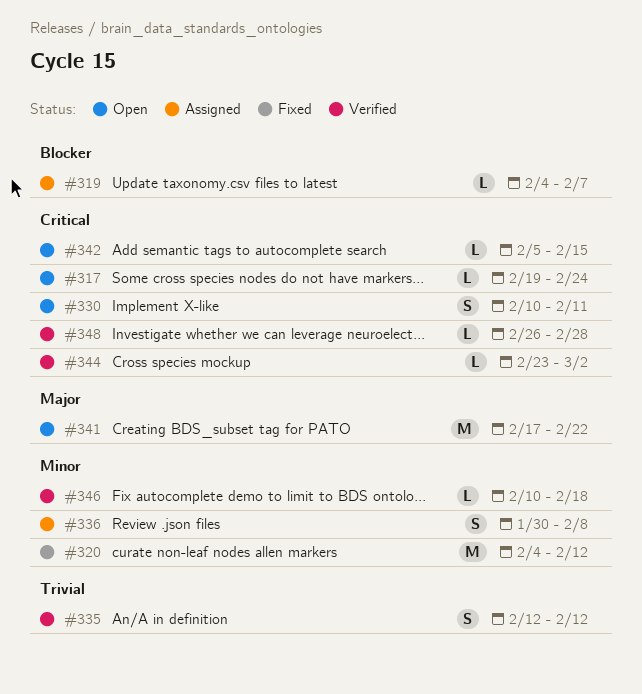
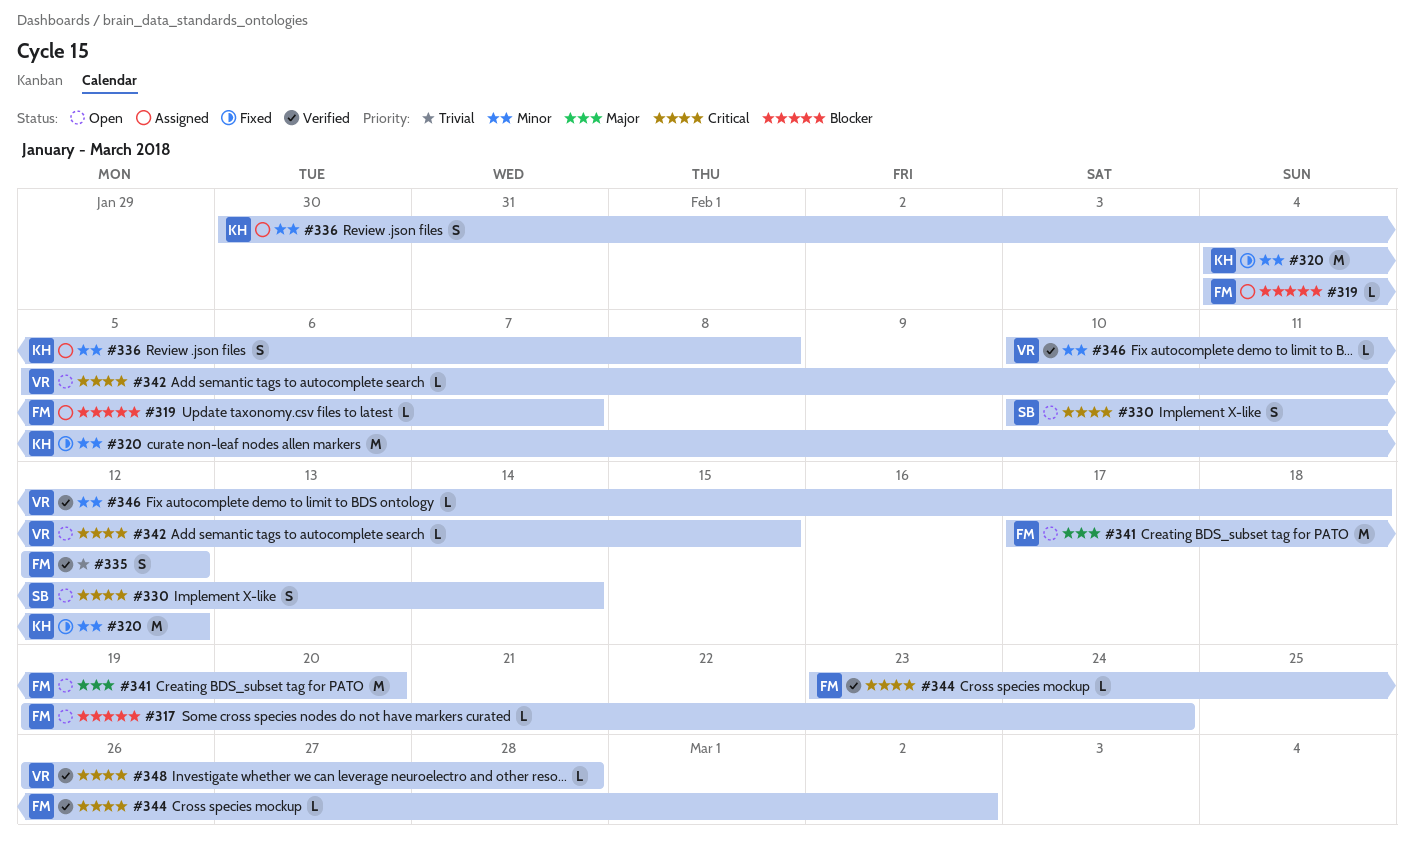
#317, priority: Critical -> Blocker
#330, due: Feb 11 -> Feb 14
#341, due: Feb 22 -> Feb 20

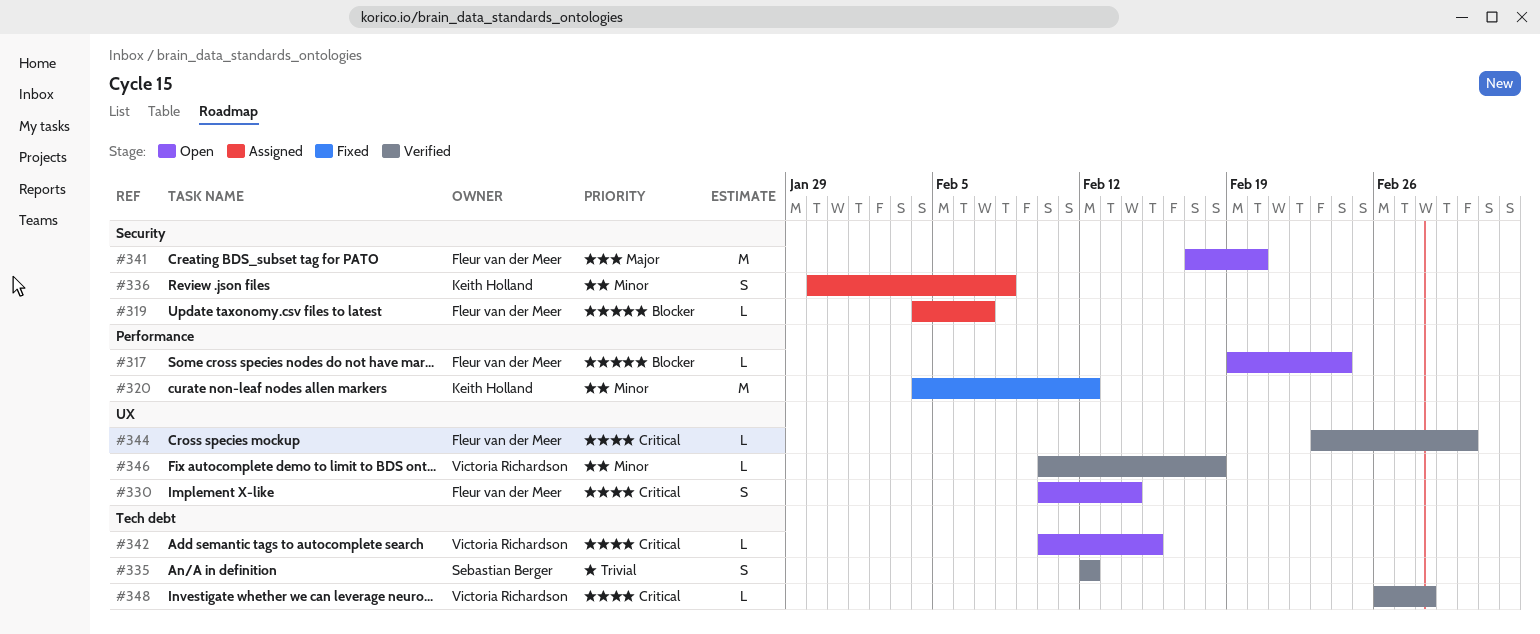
#330, owner: Sebastian Berger -> Fleur van der Meer
#335, owner: Fleur van der Meer -> Sebastian Berger
#342, start: Feb 5 -> Feb 10

